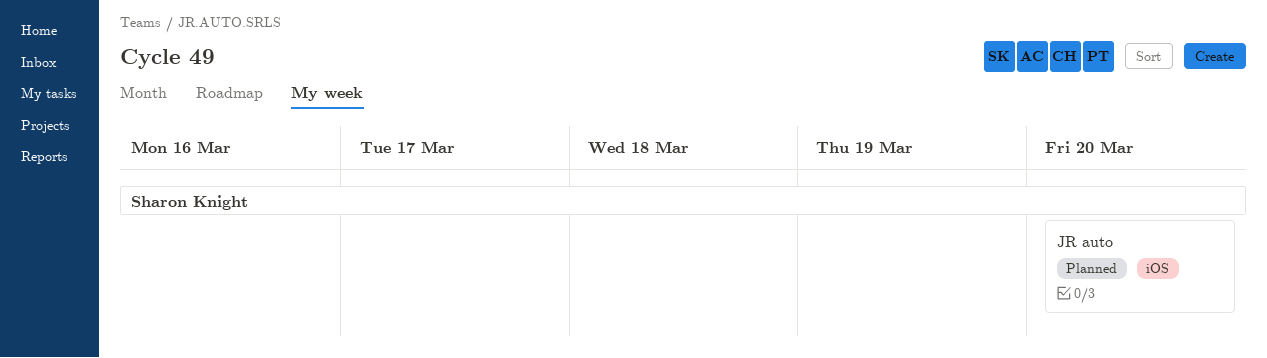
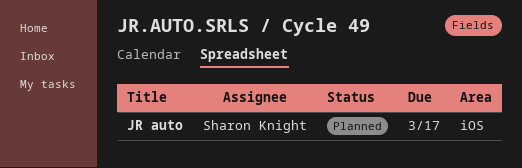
JR auto, due: Mar 20 -> Mar 17

